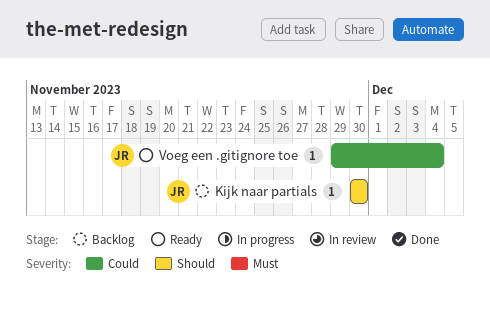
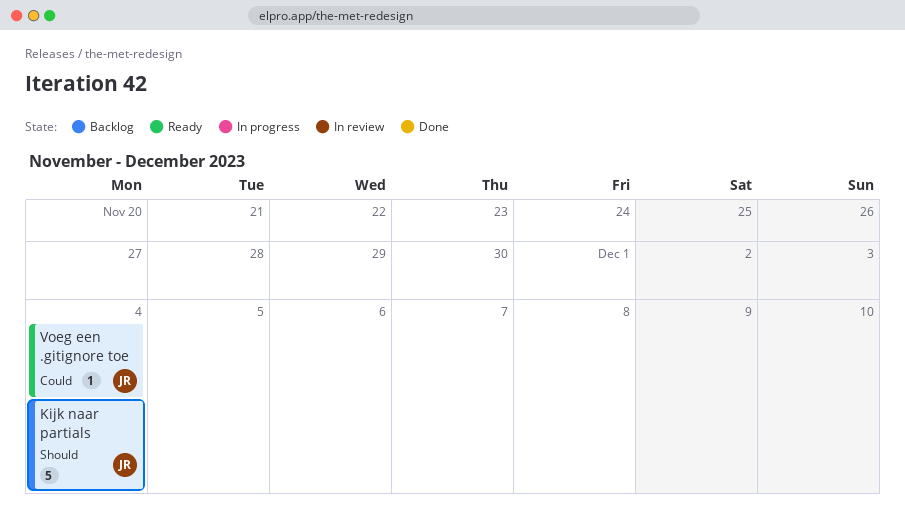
Kijk naar partials, estimate: 1 -> 5
Kijk naar partials, due: Nov 30 -> Dec 4

